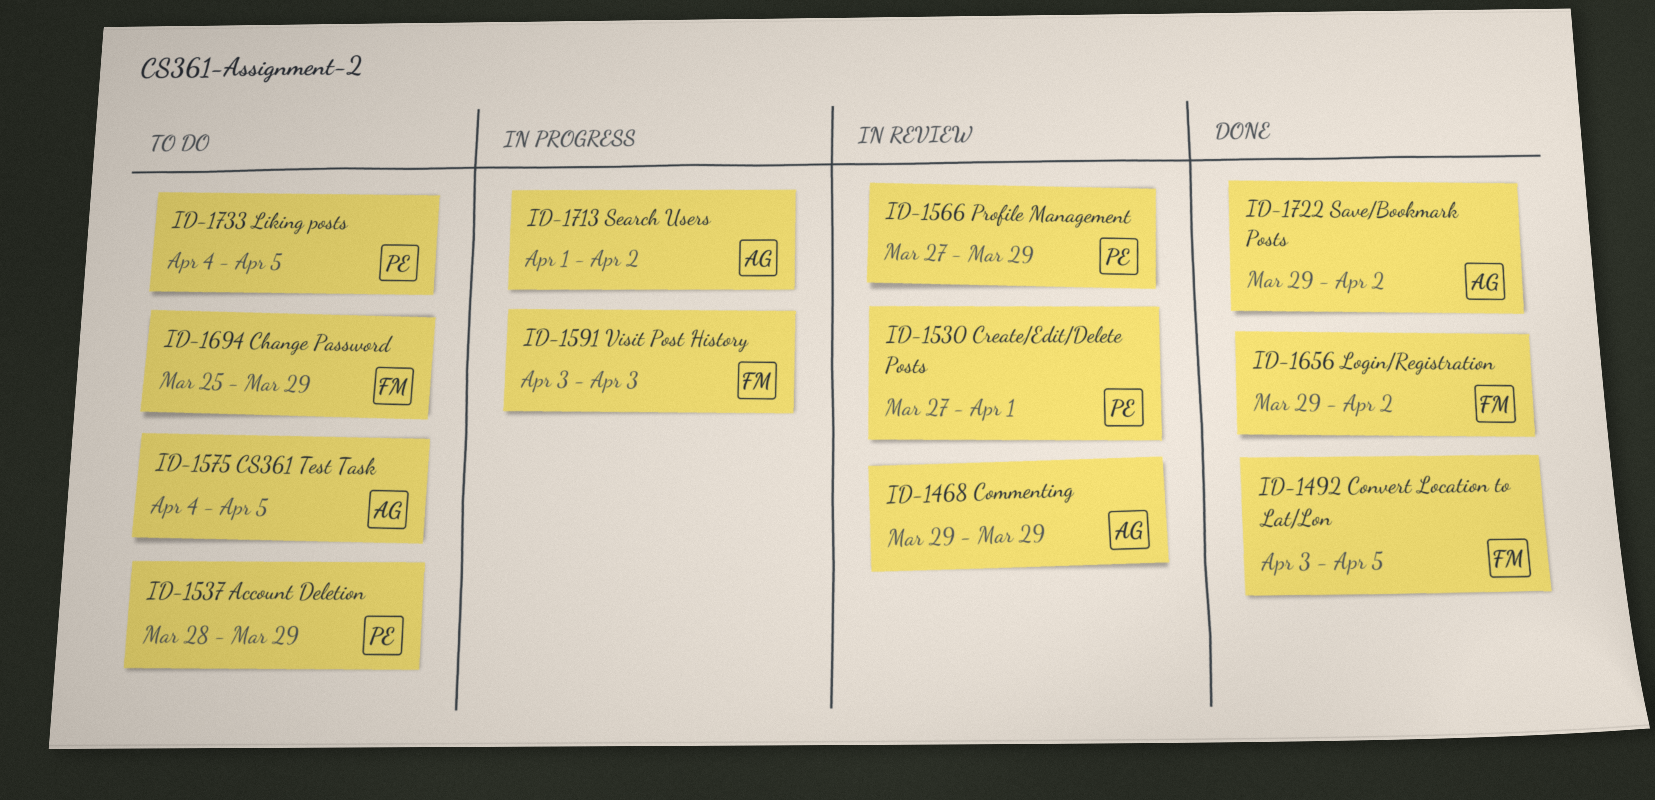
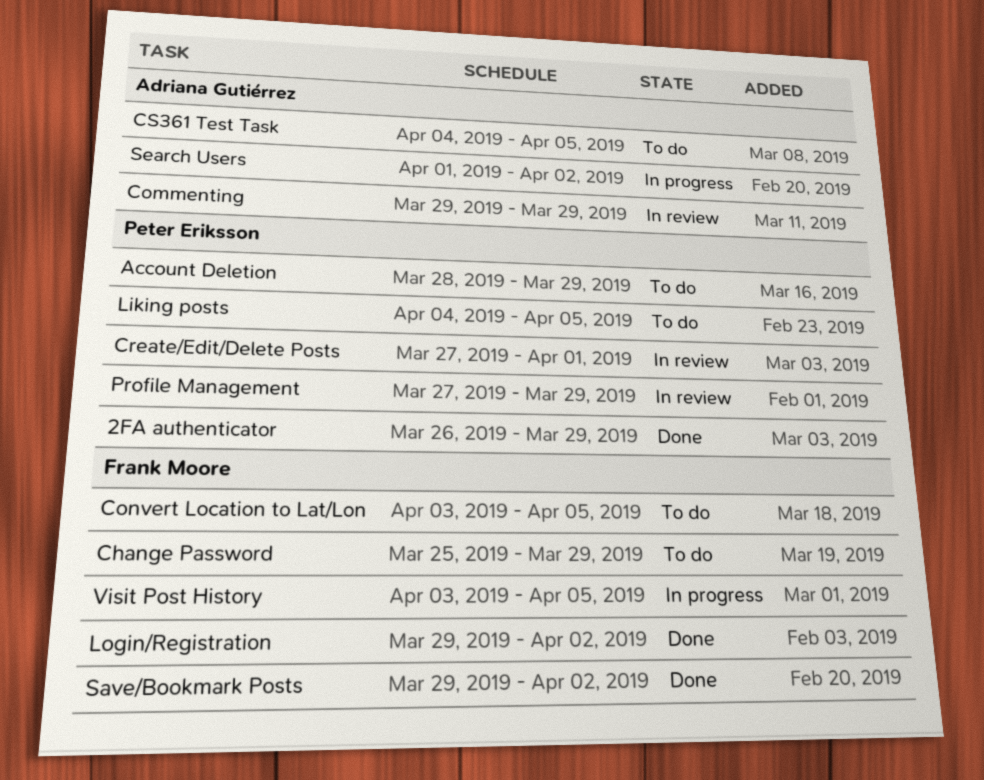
2FA authenticator: none -> present
Convert Location to Lat/Lon, status: Done -> To do
Save/Bookmark Posts, owner: Adriana Gutiérrez -> Frank Moore
Visit Post History, due: Apr 3 -> Apr 5

